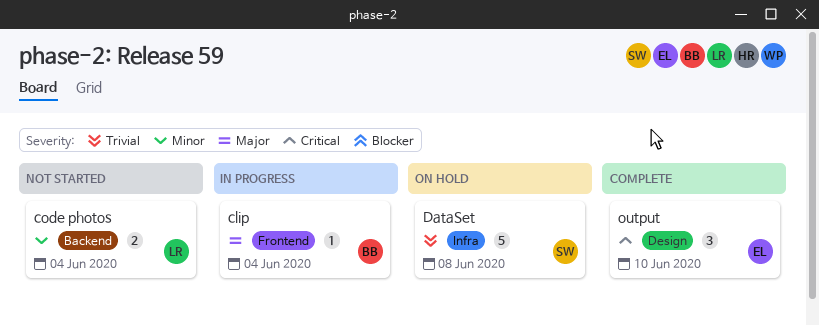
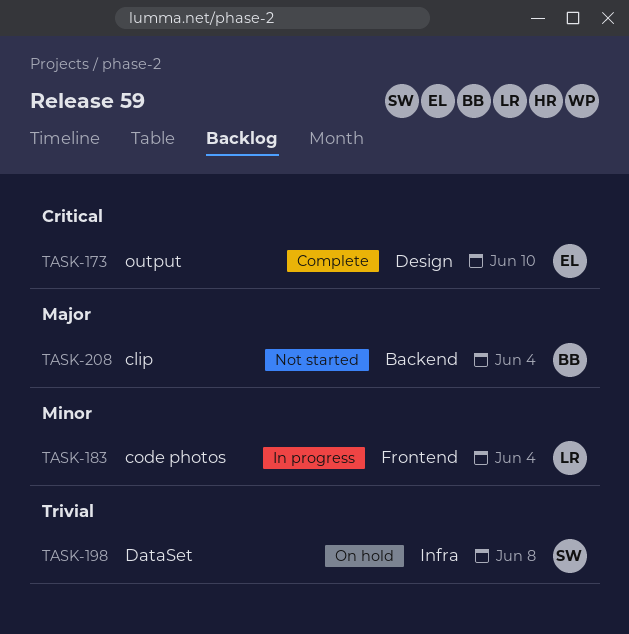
clip, status: In progress -> Not started
clip, label: Frontend -> Backend
code photos, status: Not started -> In progress
code photos, label: Backend -> Frontend

